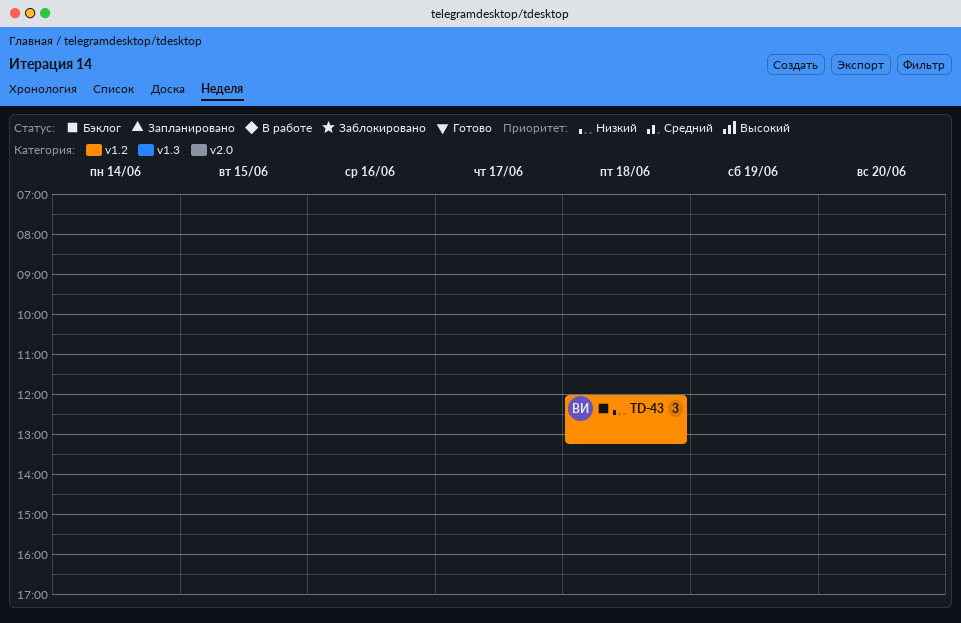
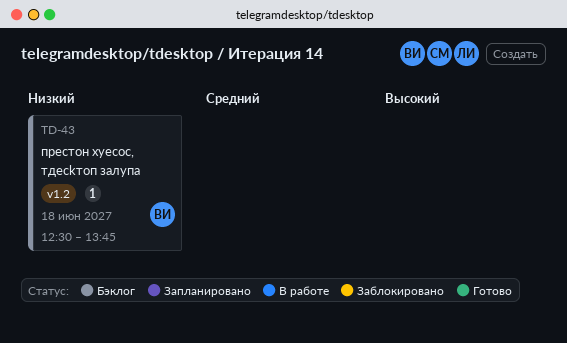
TD-43, estimate: 3 -> 1
TD-43, begins: 12:00 -> 12:30
TD-43, ends: 13:15 -> 13:45

